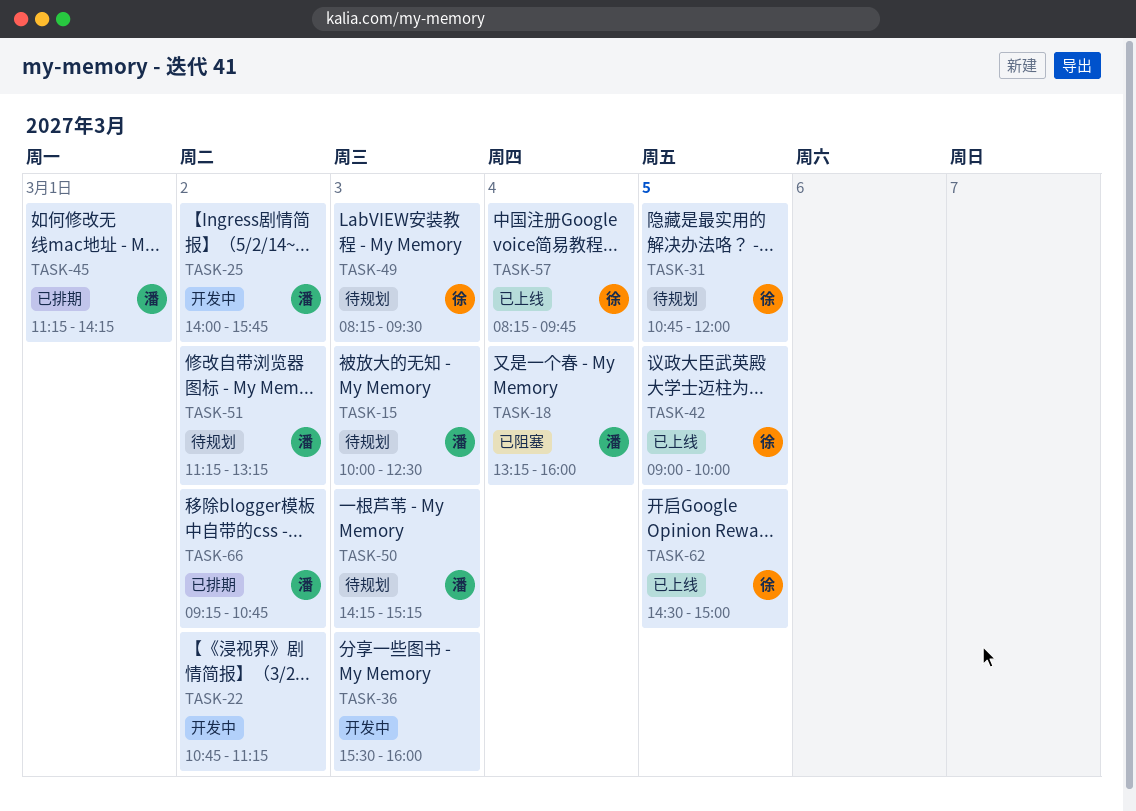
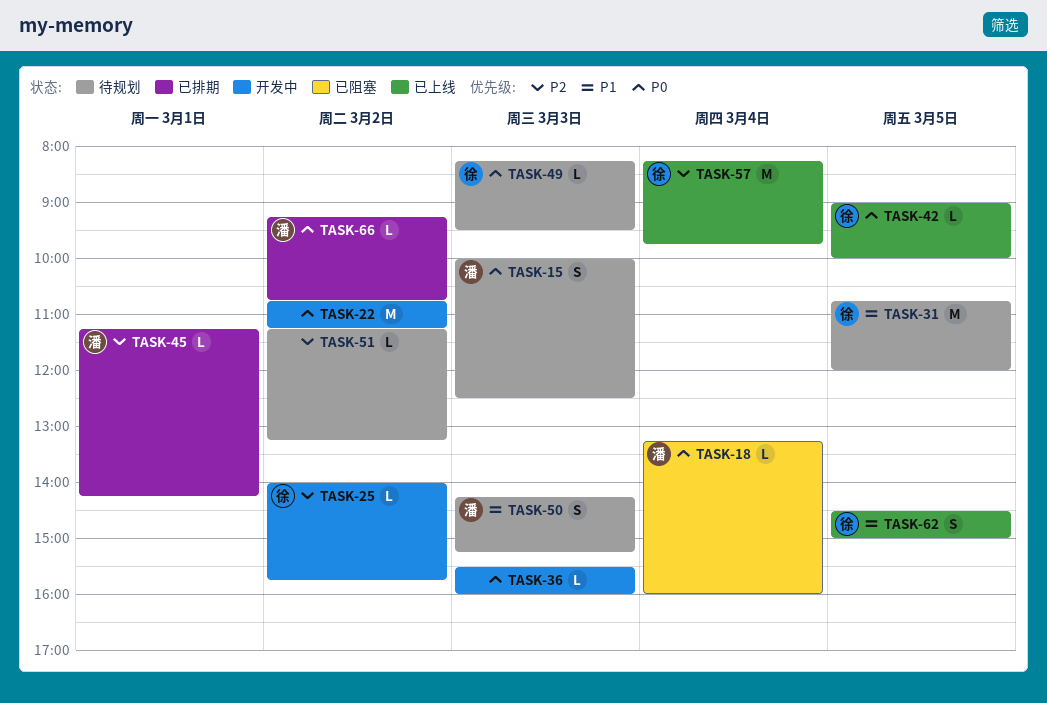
TASK-25, owner: 潘 -> 徐
TASK-51, owner: 潘 -> none

